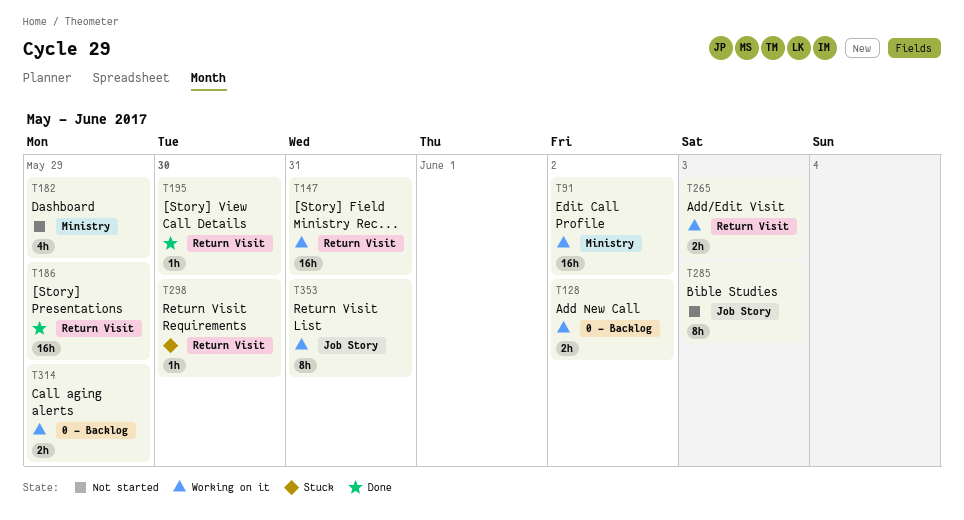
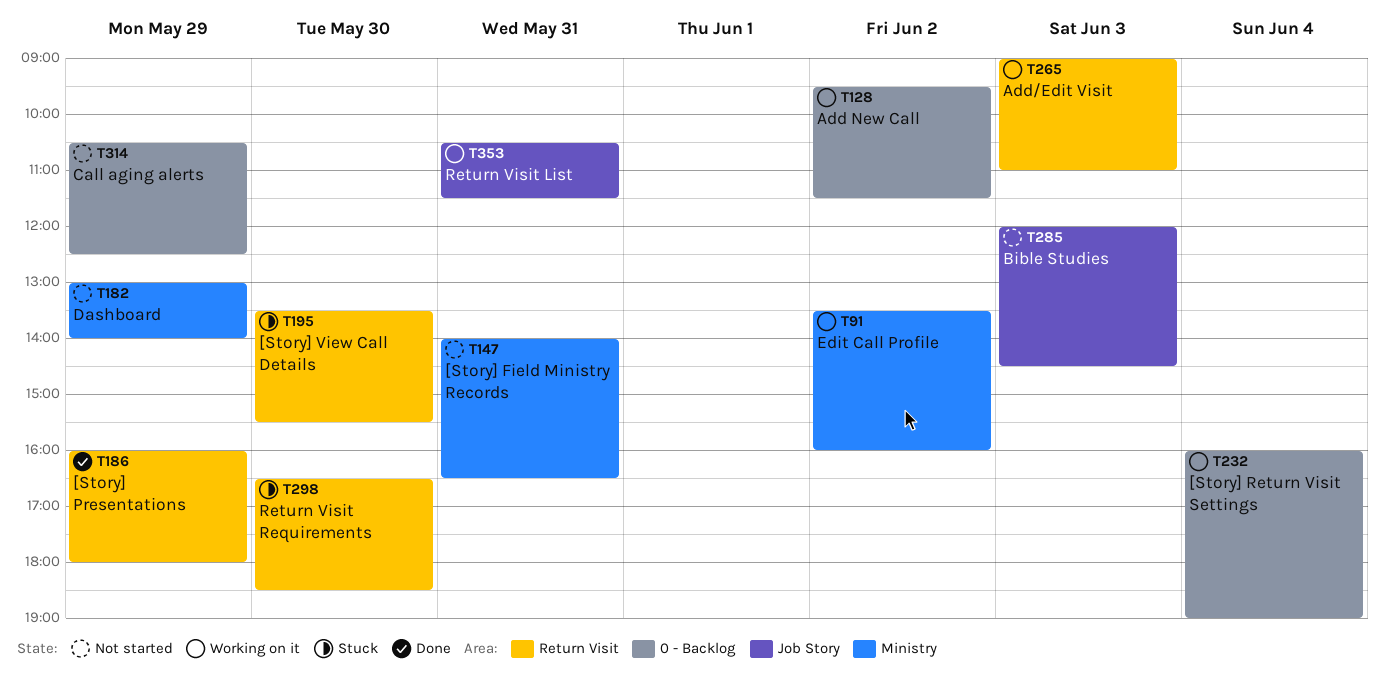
T147, status: Working on it -> Not started
T147, label: Return Visit -> Ministry
T195, status: Done -> Stuck
T232: none -> present
T314, status: Working on it -> Not started

